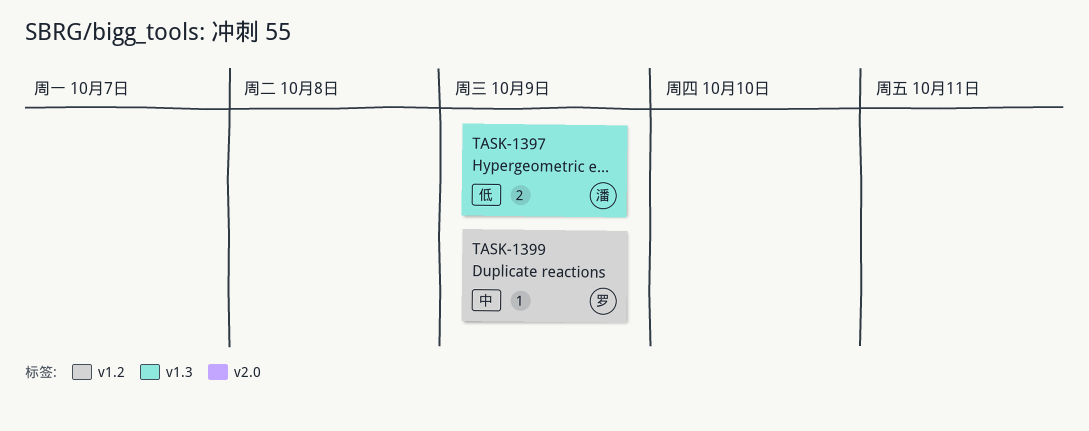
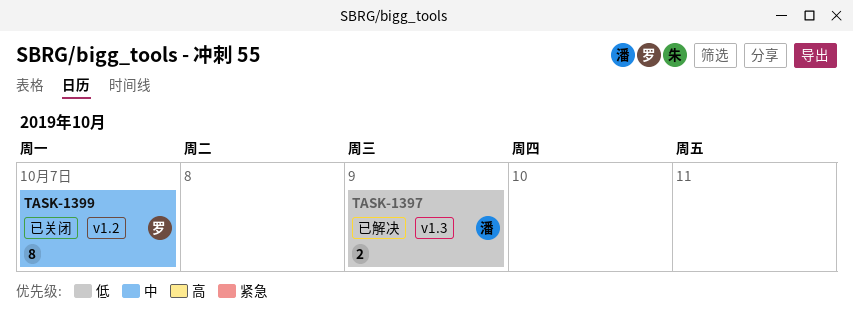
TASK-1399, estimate: 1 -> 8
TASK-1399, due: Oct 9 -> Oct 7

